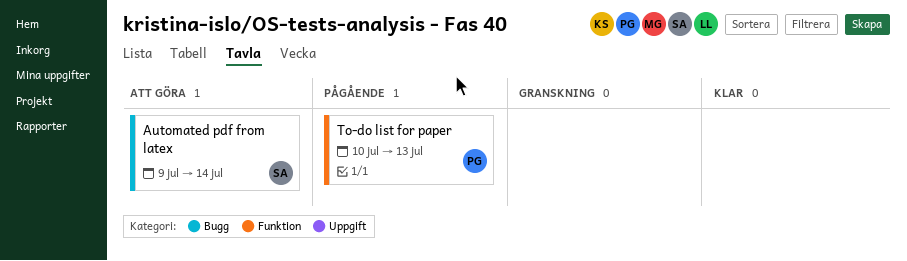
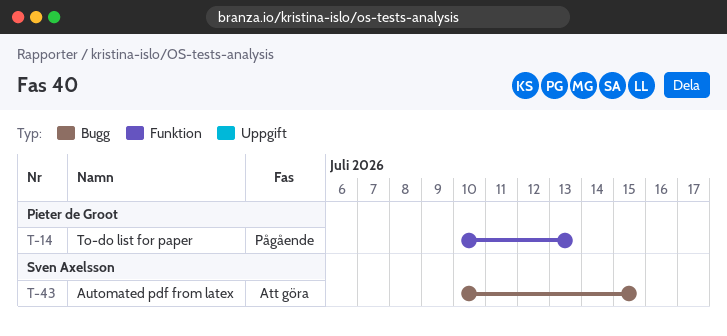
Automated pdf from latex, start: Jul 9 -> Jul 10
Automated pdf from latex, due: Jul 14 -> Jul 15

